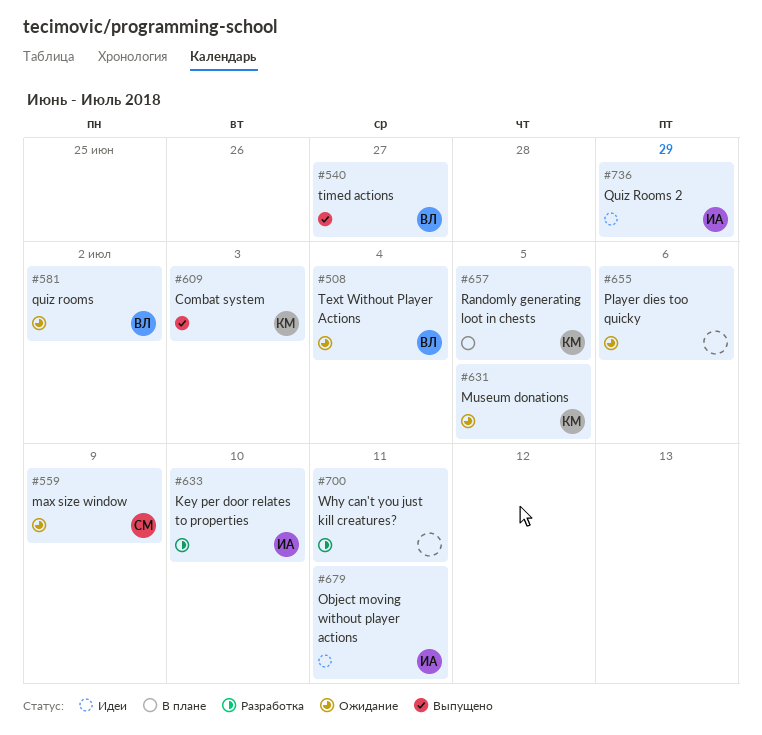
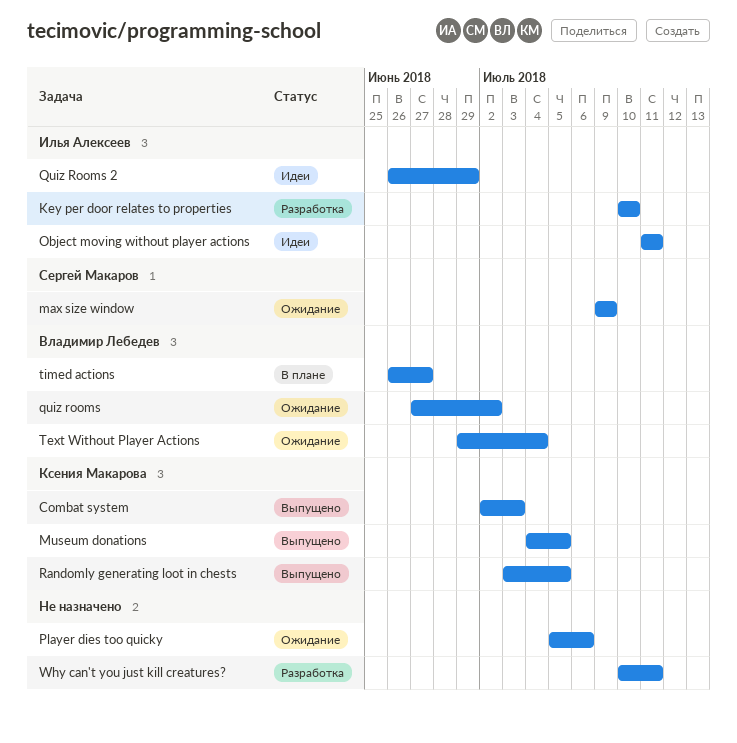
Museum donations, status: Ожидание -> Выпущено
Randomly generating loot in chests, status: В плане -> Выпущено
timed actions, status: Выпущено -> В плане

